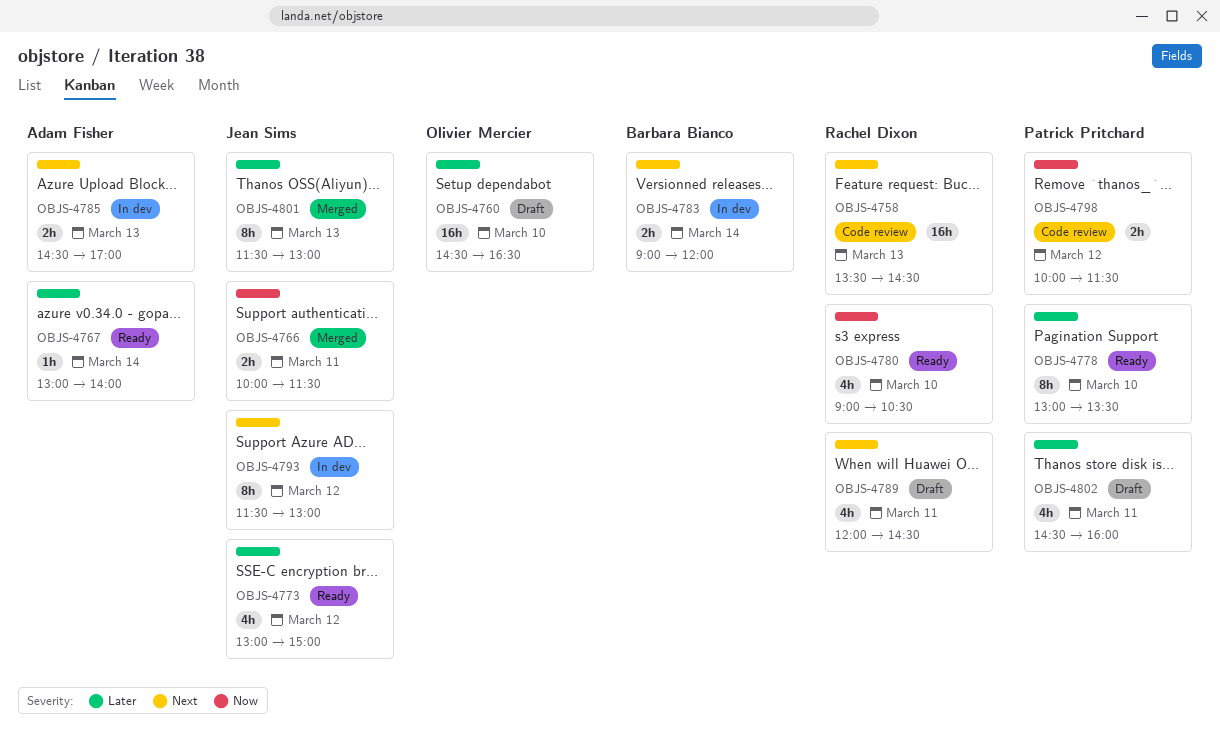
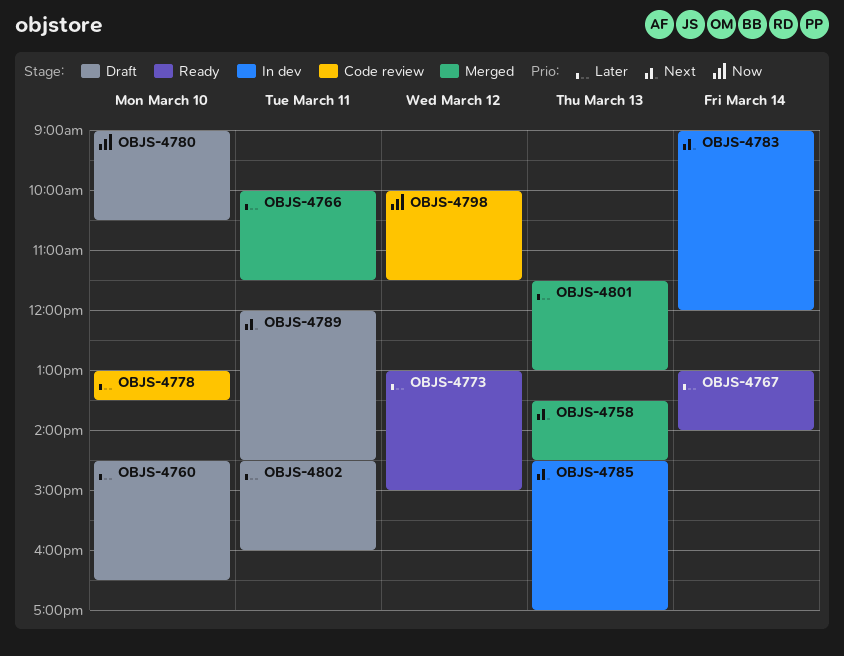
OBJS-4758, status: Code review -> Merged
OBJS-4766, priority: Now -> Later
OBJS-4778, status: Ready -> Code review
OBJS-4780, status: Ready -> Draft
OBJS-4793: present -> none

